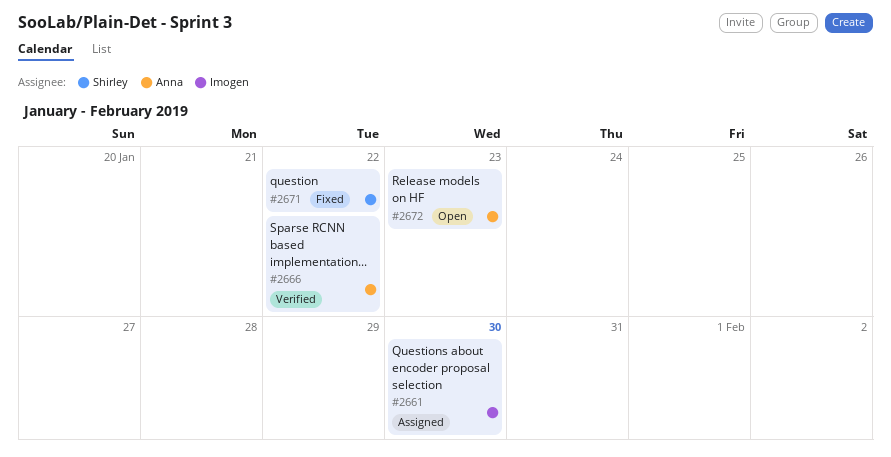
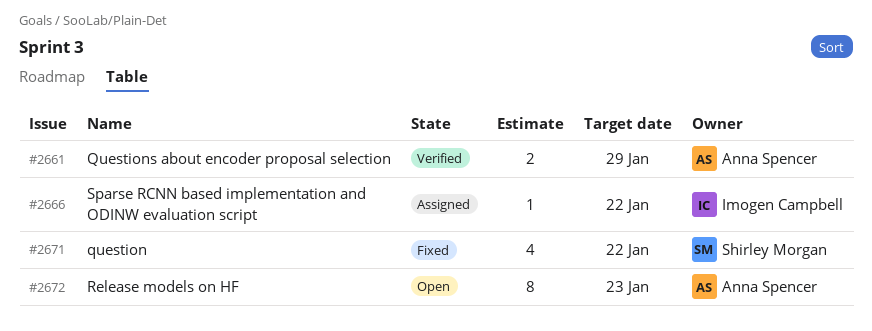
#2661, status: Assigned -> Verified
#2661, owner: Imogen Campbell -> Anna Spencer
#2661, due: Jan 30 -> Jan 29
#2666, status: Verified -> Assigned
#2666, owner: Anna Spencer -> Imogen Campbell

